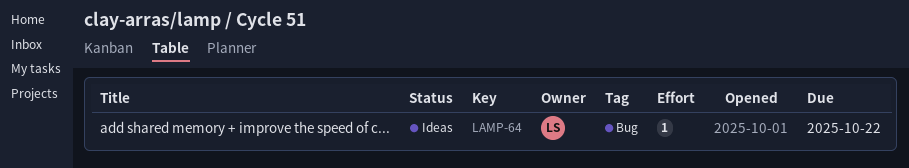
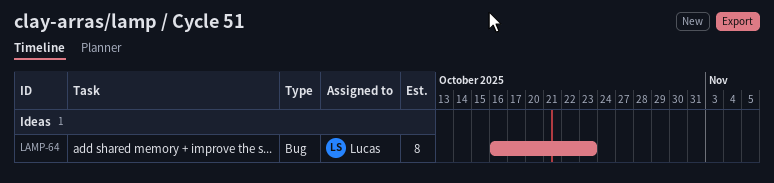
LAMP-64, estimate: 1 -> 8
LAMP-64, due: Oct 22 -> Oct 23

